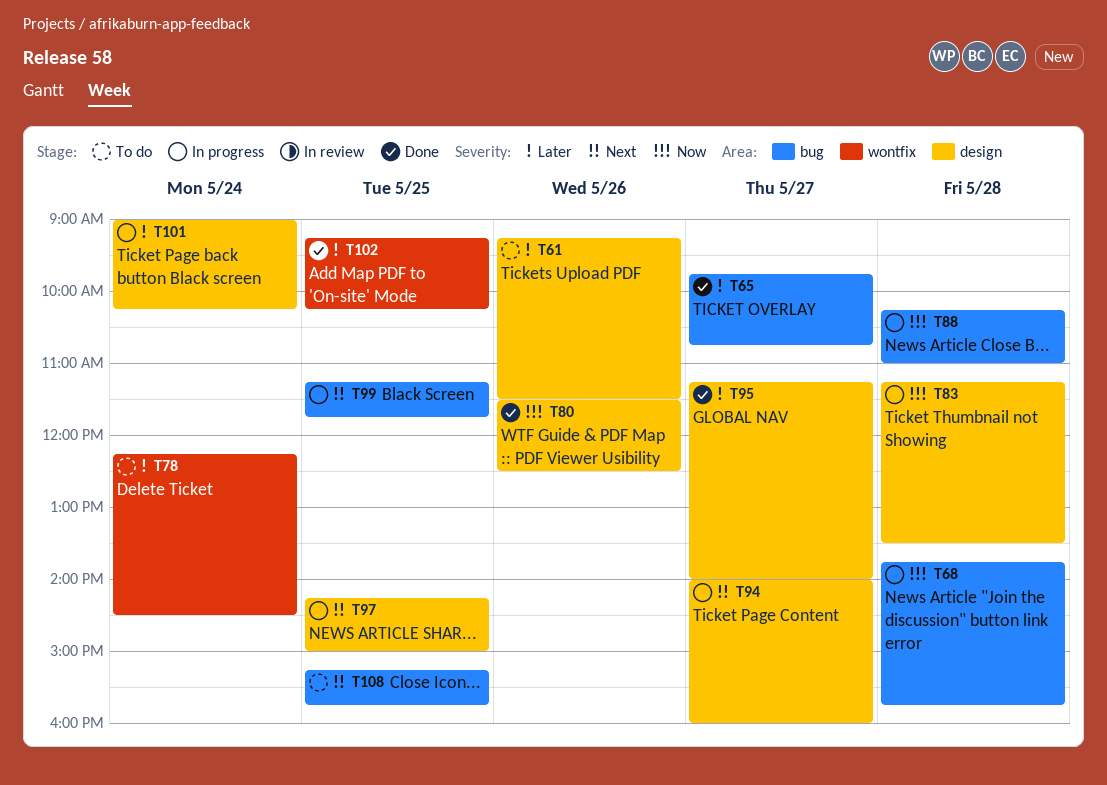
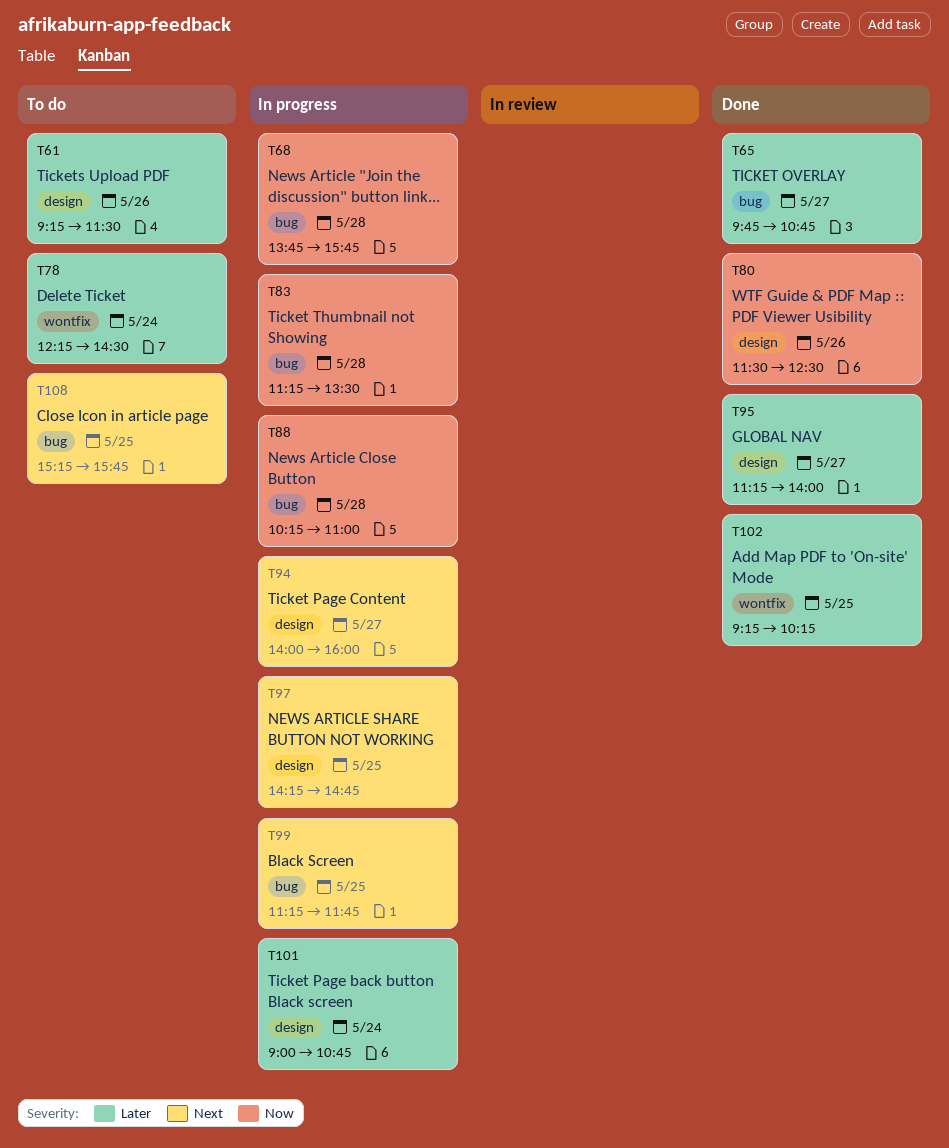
T83, label: design -> bug
T97, ends: 15:00 -> 14:45
T101, ends: 10:15 -> 10:45

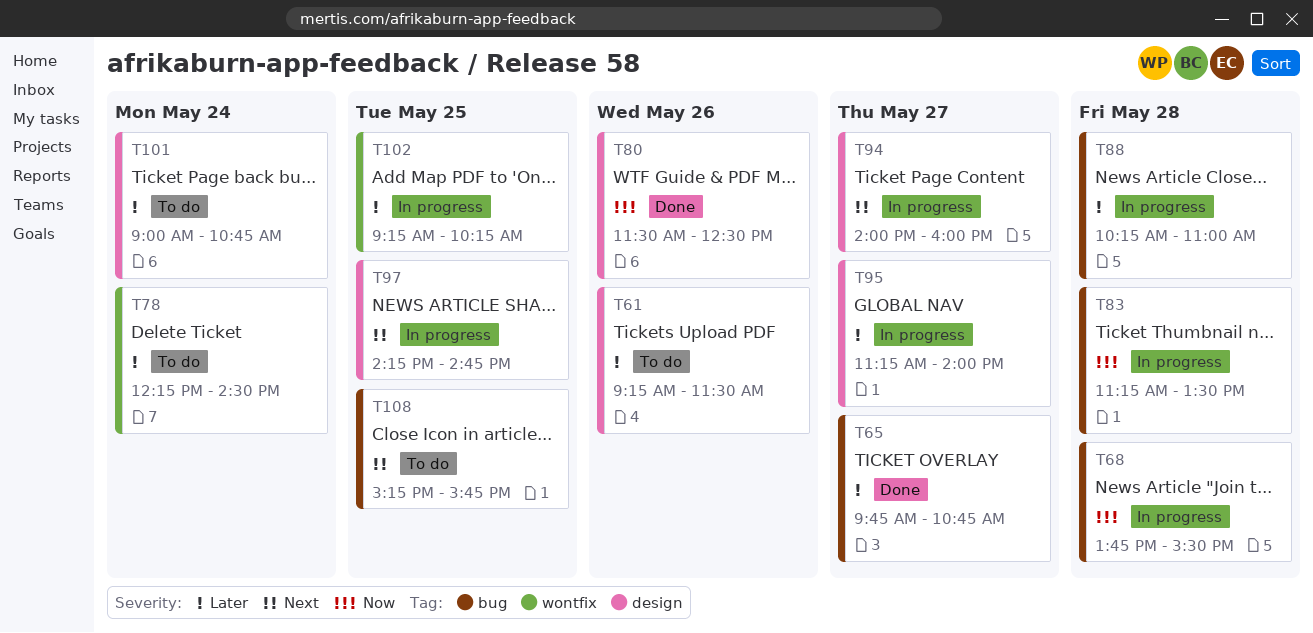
T68, ends: 15:45 -> 15:30
T88, priority: Now -> Later
T95, status: Done -> In progress
T99: present -> none
T101, status: In progress -> To do
T102, status: Done -> In progress

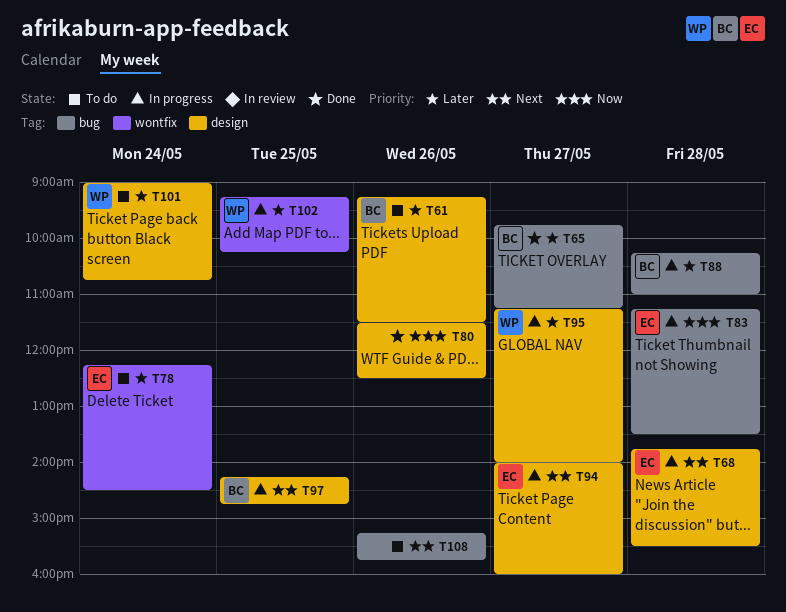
T65, ends: 10:45 -> 11:15
T68, priority: Now -> Next
T68, label: bug -> design
T108, day: May 25 -> May 26

